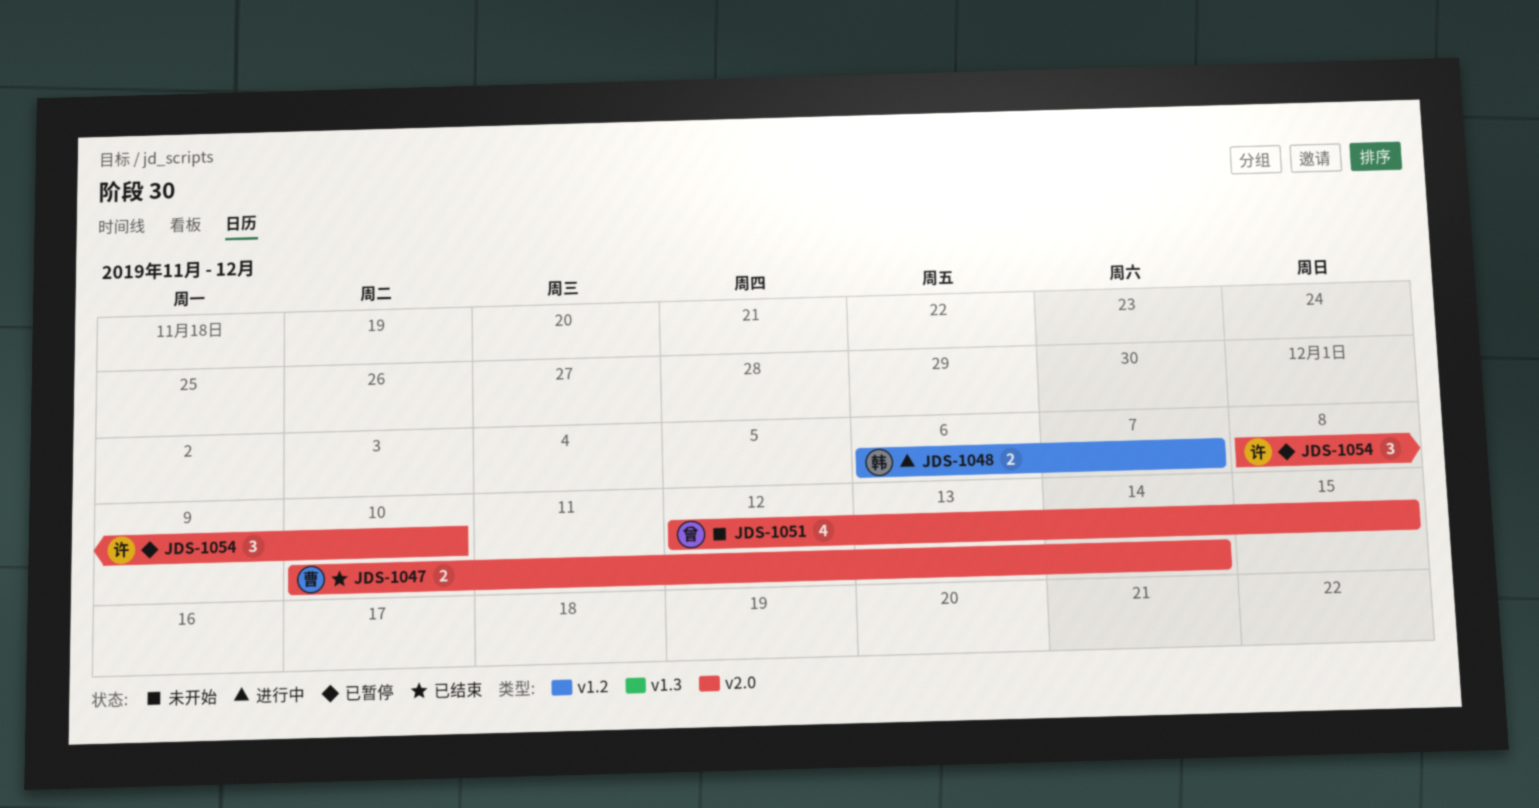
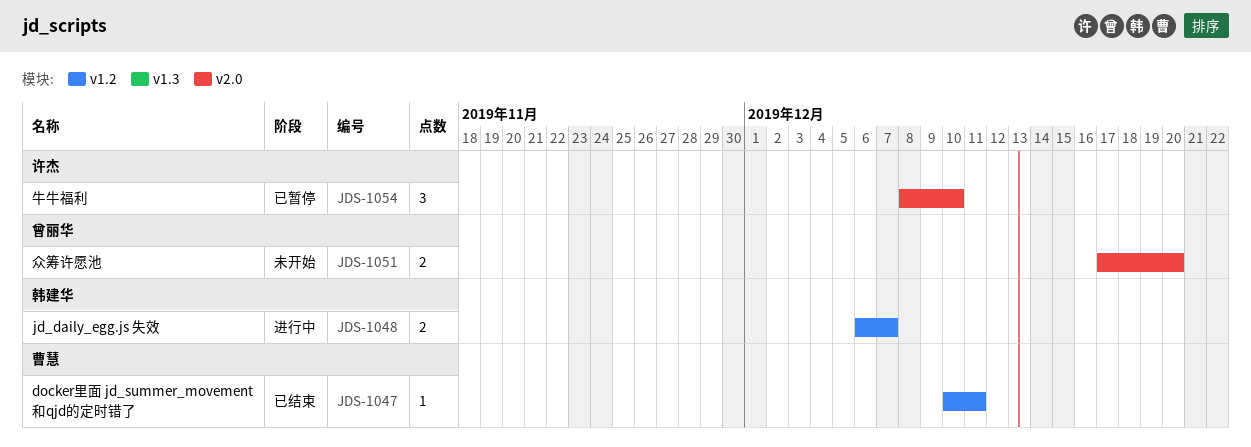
JDS-1047, label: v2.0 -> v1.2
JDS-1047, estimate: 2 -> 1
JDS-1047, due: Dec 14 -> Dec 11
JDS-1051, estimate: 4 -> 2
JDS-1051, start: Dec 12 -> Dec 17
JDS-1051, due: Dec 15 -> Dec 20

